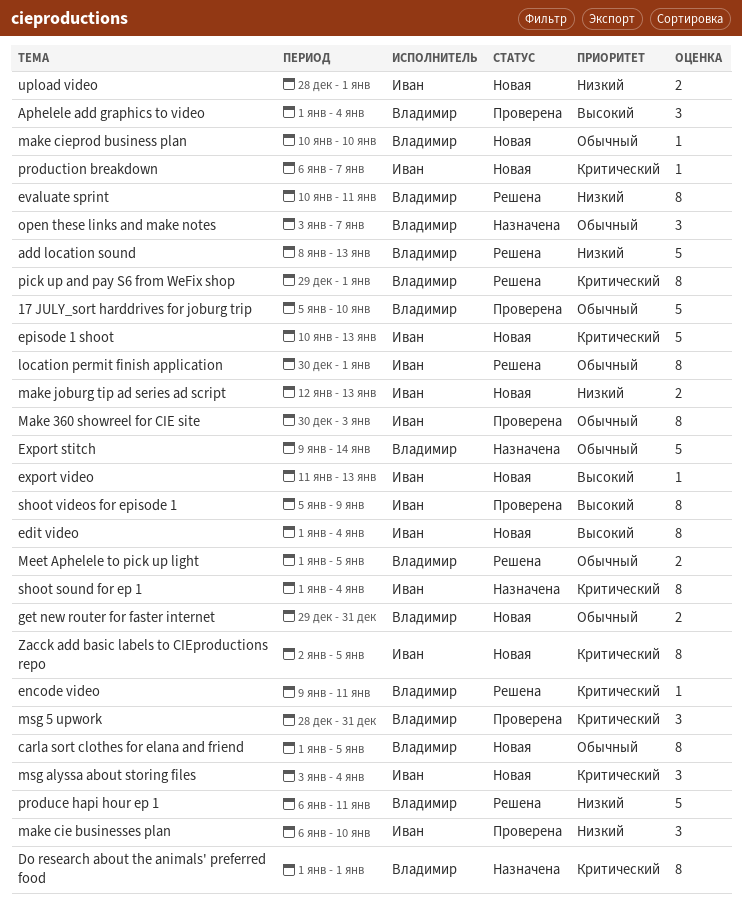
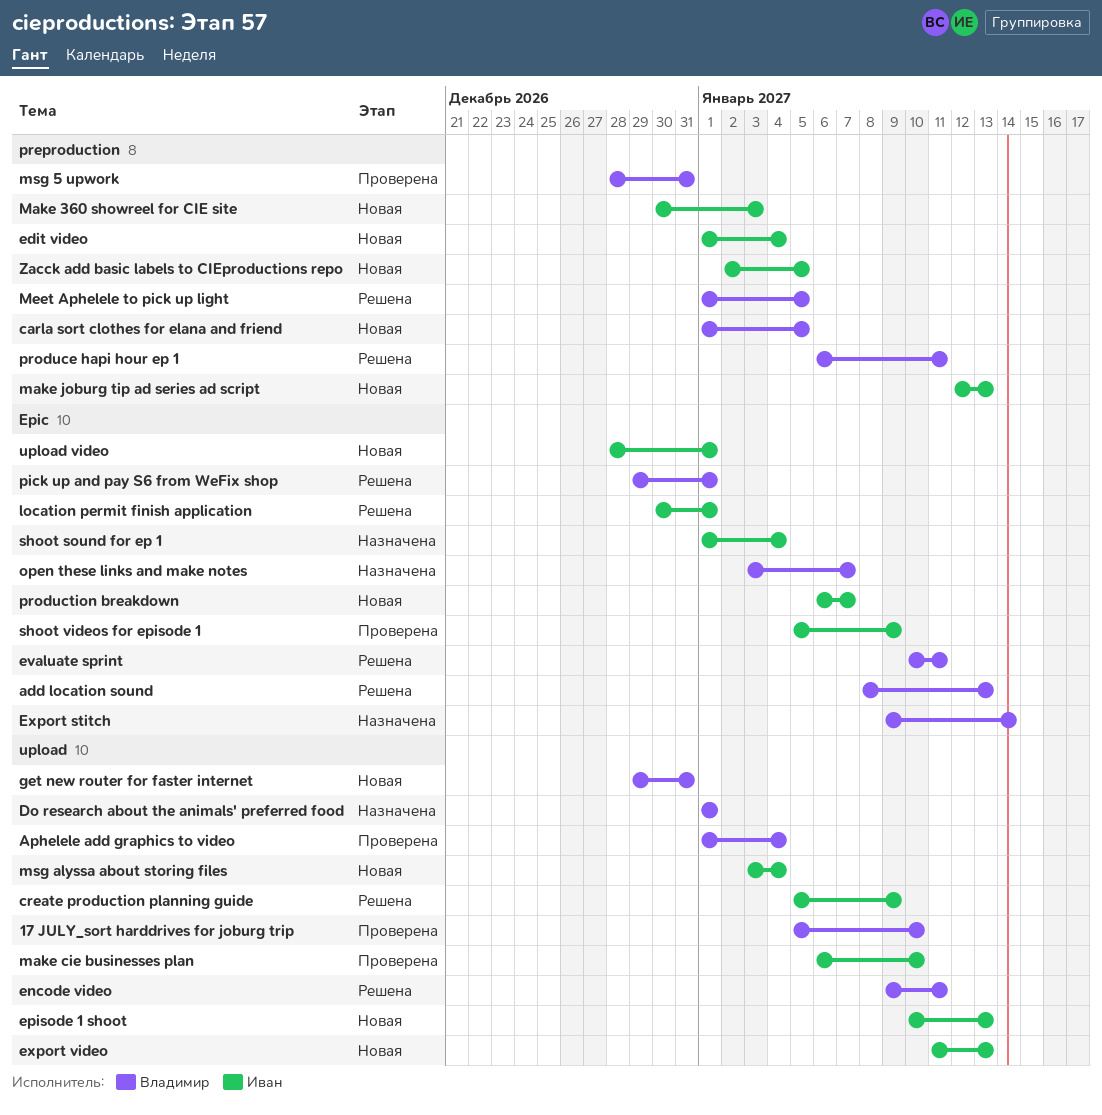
create production planning guide: none -> present
Make 360 showreel for CIE site, status: Проверена -> Новая
make cieprod business plan: present -> none

